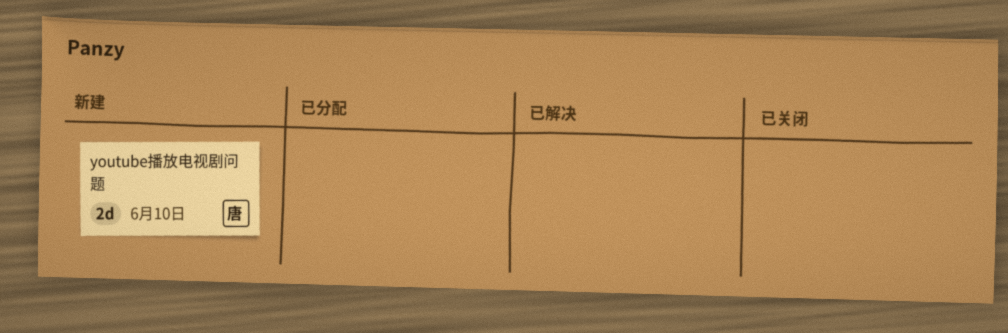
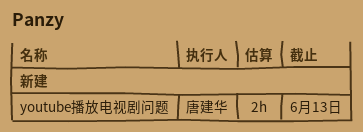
youtube播放电视剧问题, estimate: 2d -> 2h
youtube播放电视剧问题, due: Jun 10 -> Jun 13

